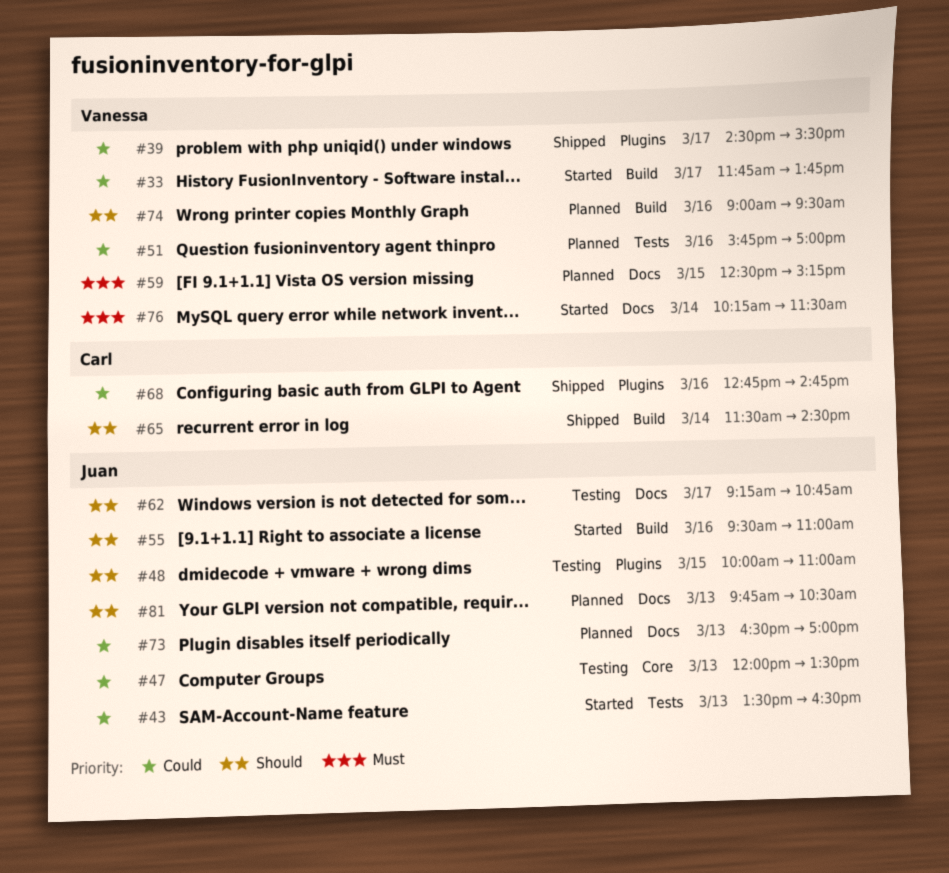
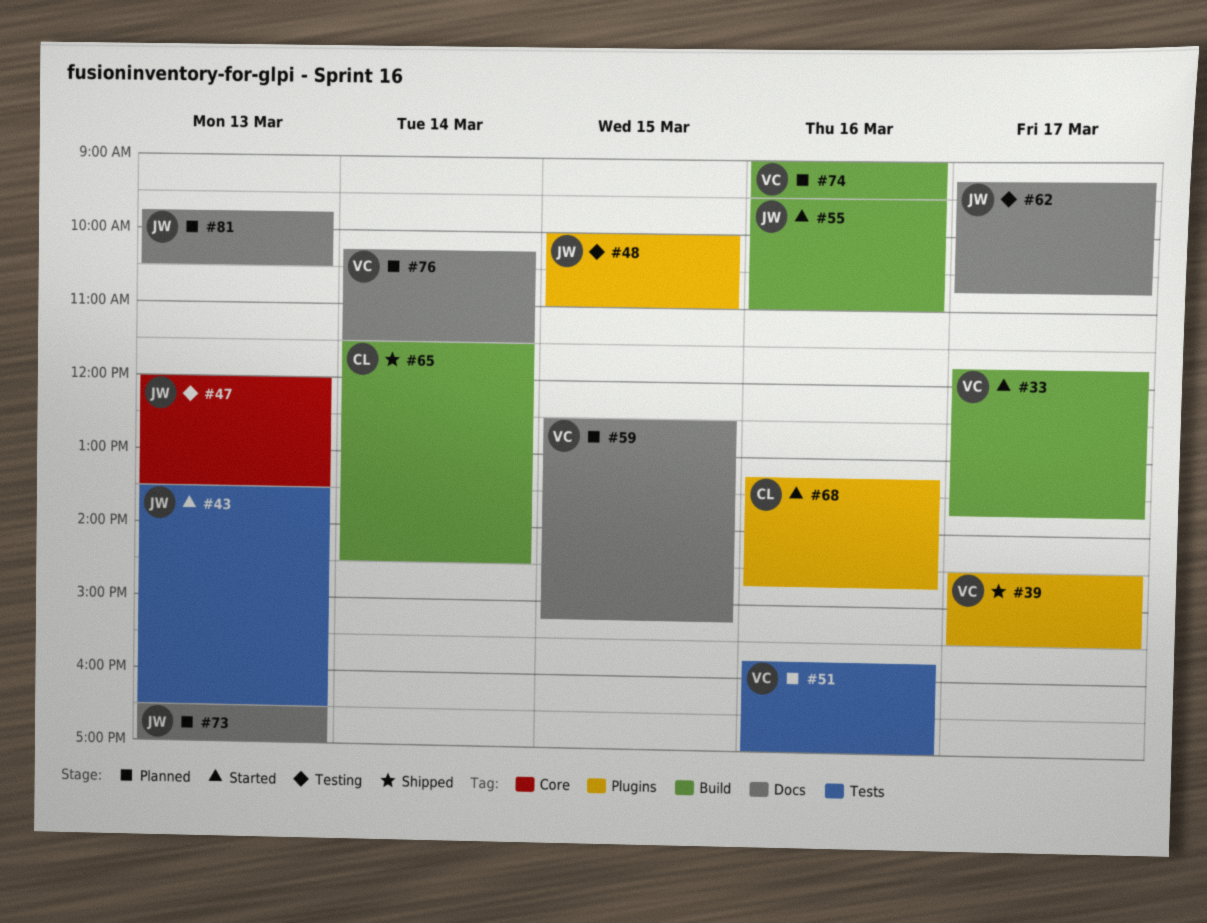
#68, status: Shipped -> Started
#68, begins: 12:45 -> 13:15
#76, status: Started -> Planned

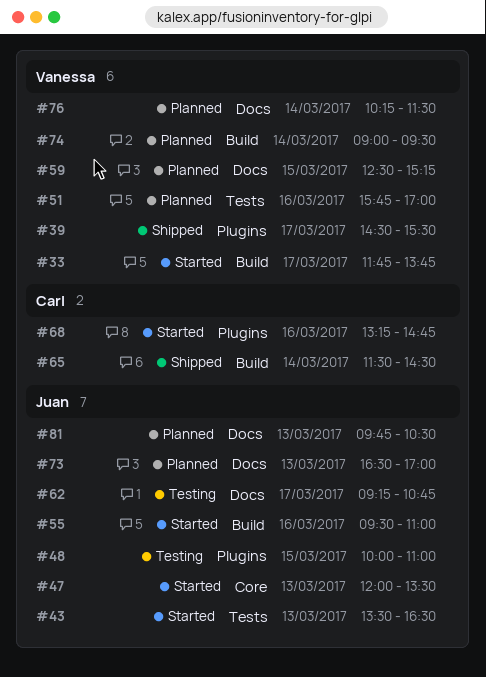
#47, status: Testing -> Started
#74, day: Mar 16 -> Mar 14

